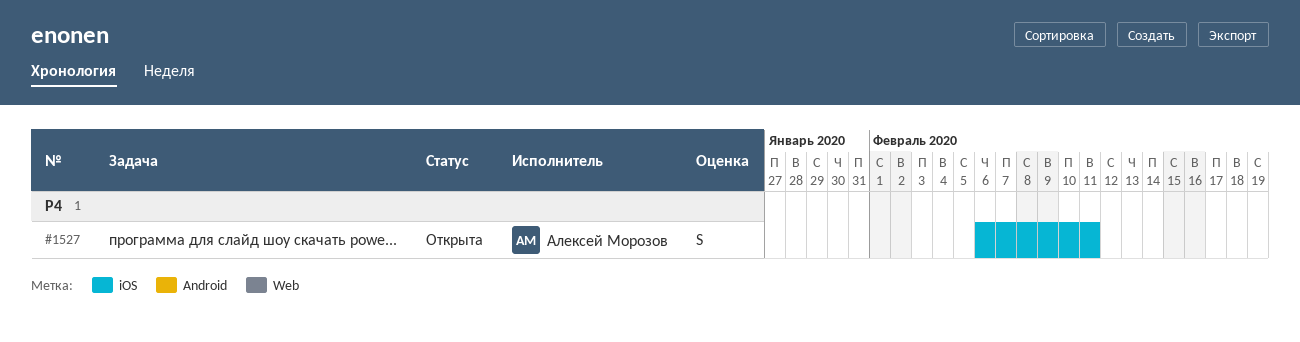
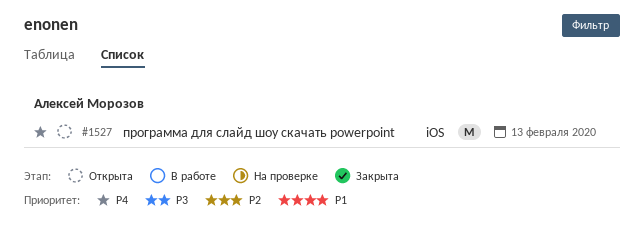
#1527, estimate: S -> M
#1527, due: Feb 11 -> Feb 13

